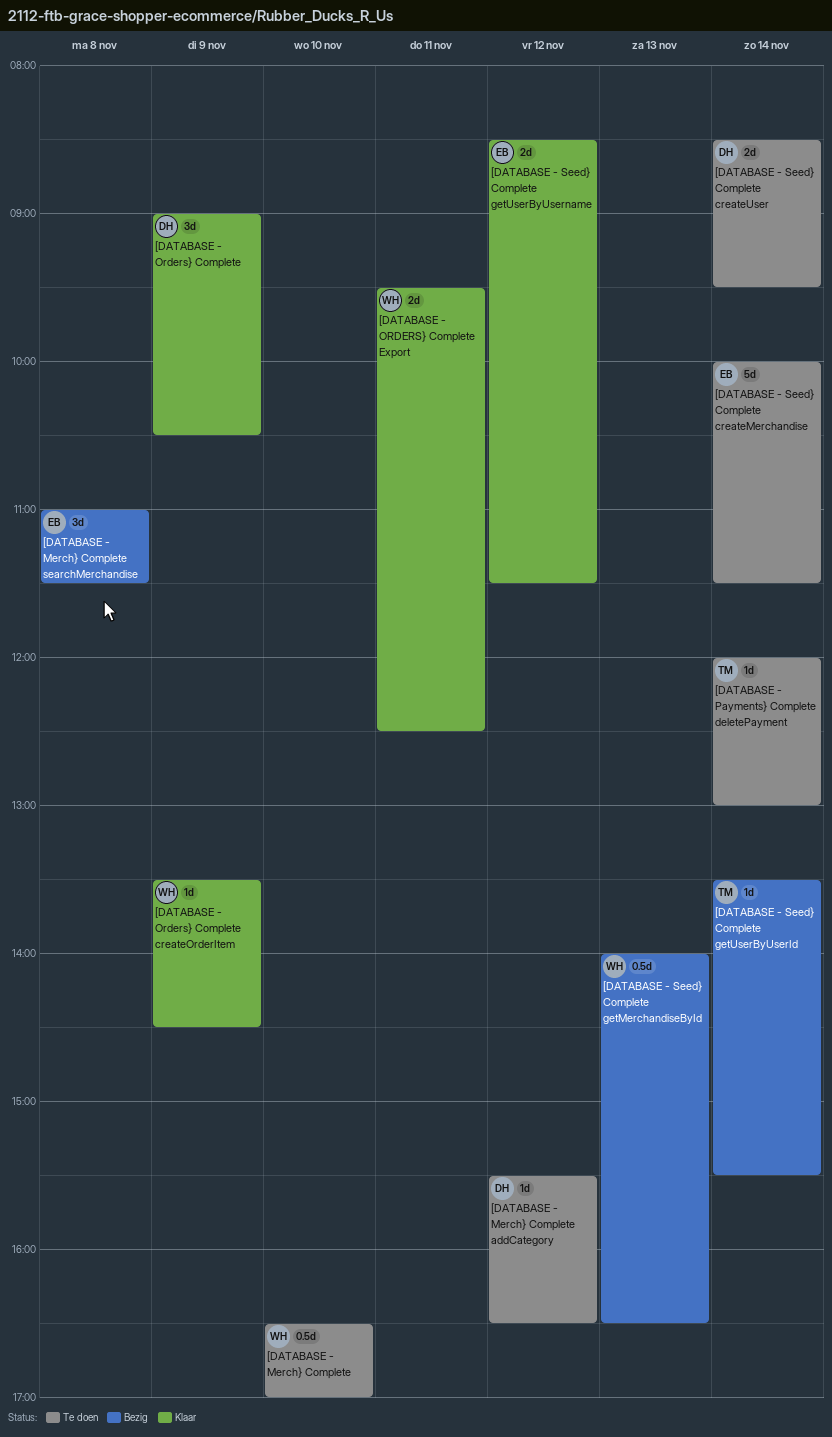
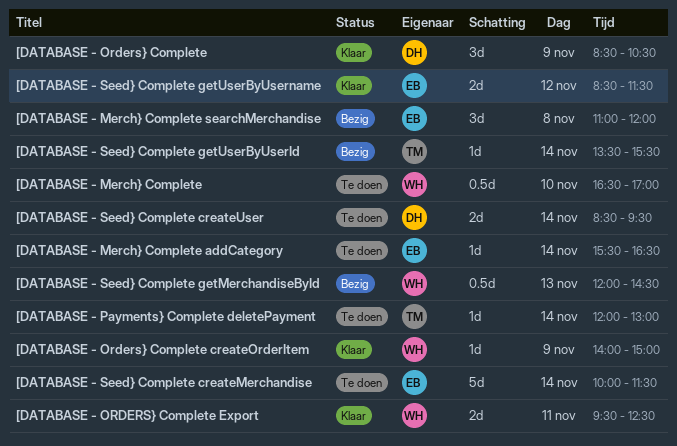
[DATABASE - Merch} Complete addCategory, owner: DH -> EB
[DATABASE - Merch} Complete addCategory, day: Nov 12 -> Nov 14
[DATABASE - Merch} Complete searchMerchandise, ends: 11:30 -> 12:00
[DATABASE - Orders} Complete, begins: 09:00 -> 08:30
[DATABASE - Orders} Complete createOrderItem, begins: 13:30 -> 14:00
[DATABASE - Orders} Complete createOrderItem, ends: 14:30 -> 15:00
[DATABASE - Seed} Complete getMerchandiseById, begins: 14:00 -> 12:00
[DATABASE - Seed} Complete getMerchandiseById, ends: 16:30 -> 14:30

